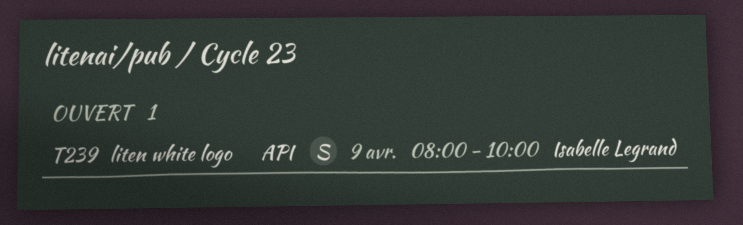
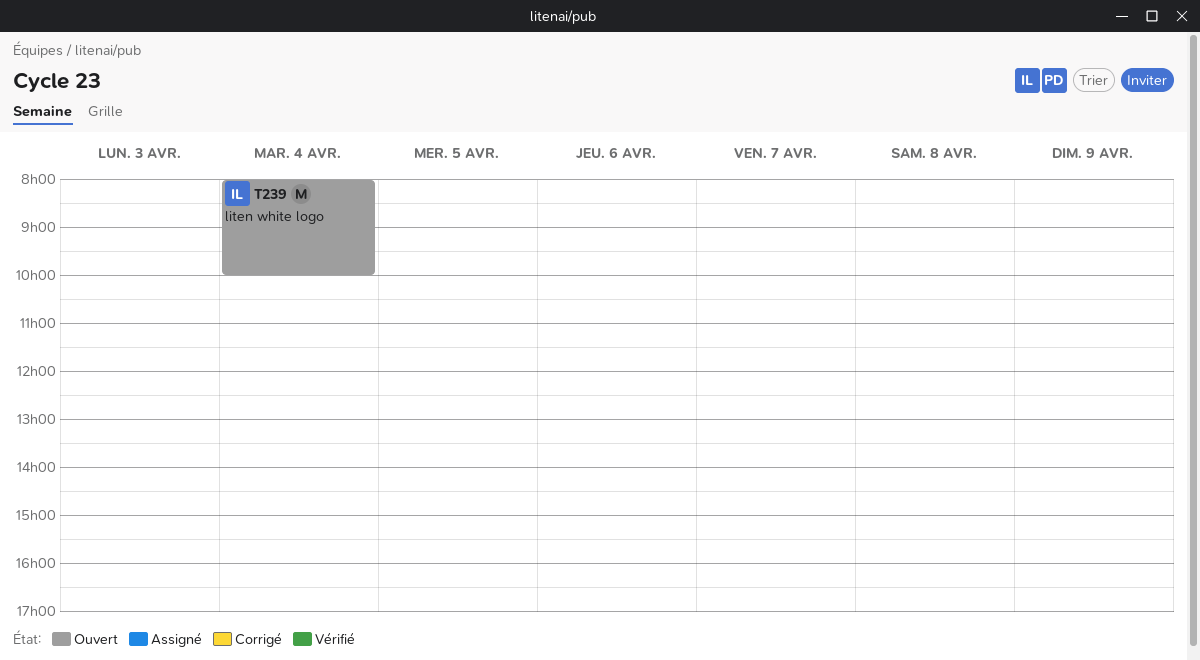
T239, estimate: S -> M
T239, day: Apr 9 -> Apr 4

